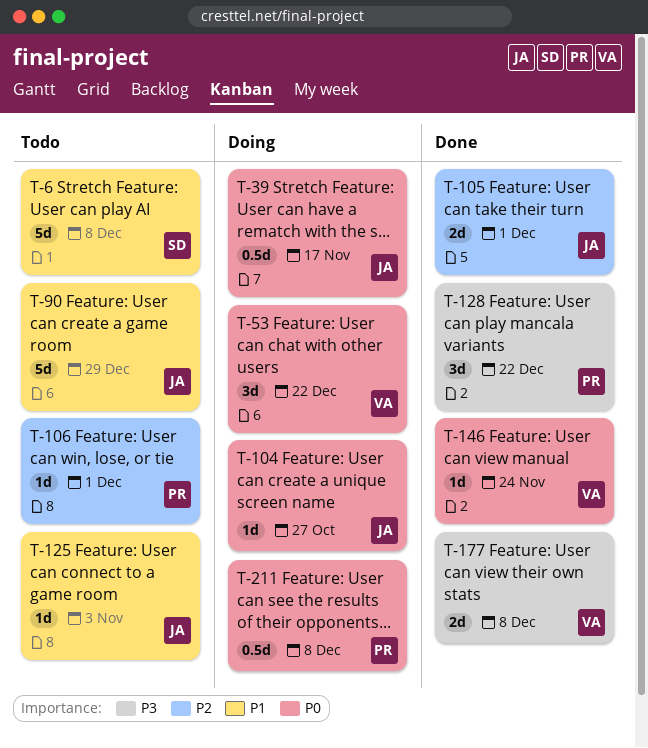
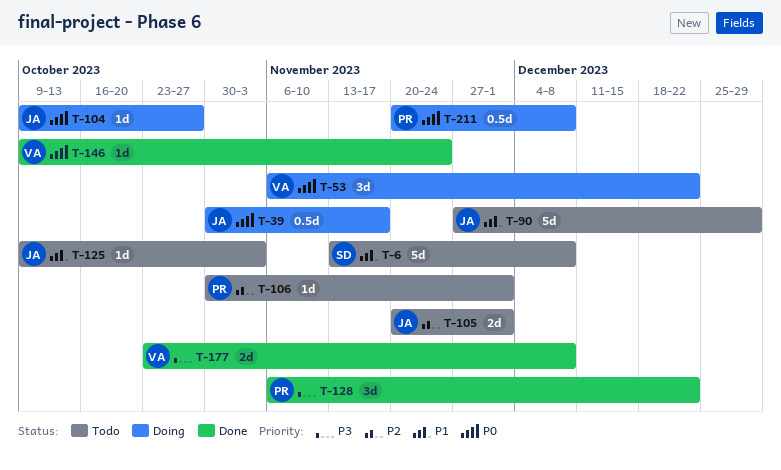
T-105, status: Done -> Todo

